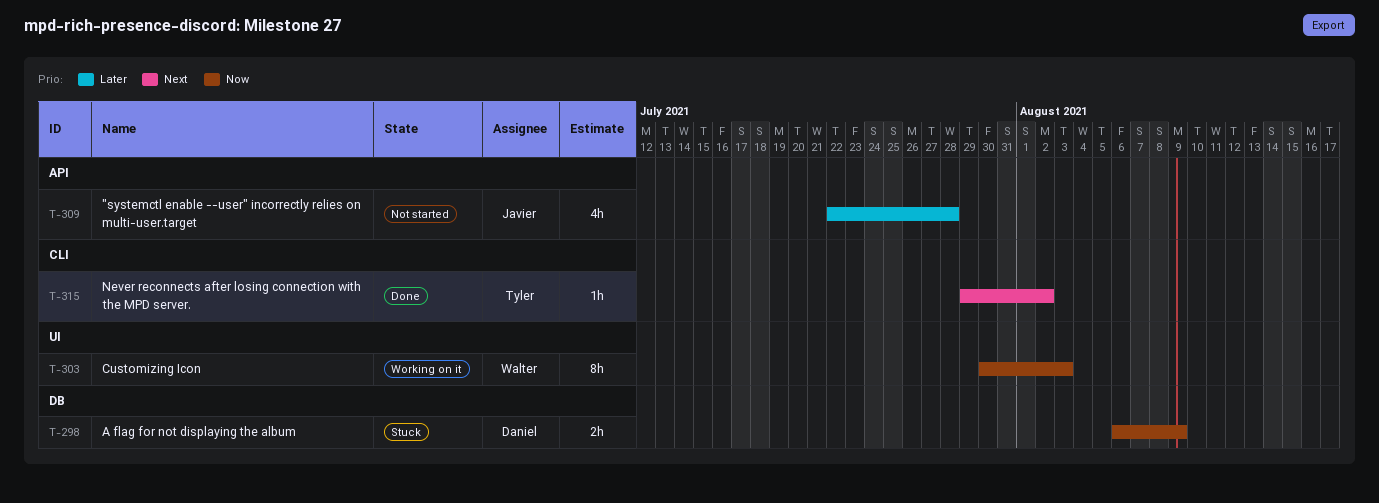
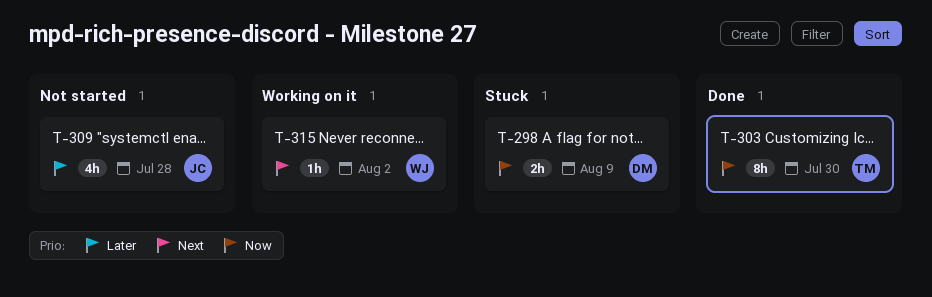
T-303, status: Working on it -> Done
T-303, owner: Walter -> Tyler
T-303, due: Aug 3 -> Jul 30
T-315, status: Done -> Working on it
T-315, owner: Tyler -> Walter

